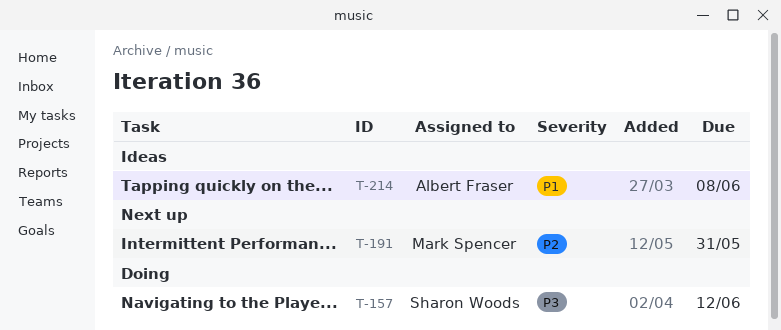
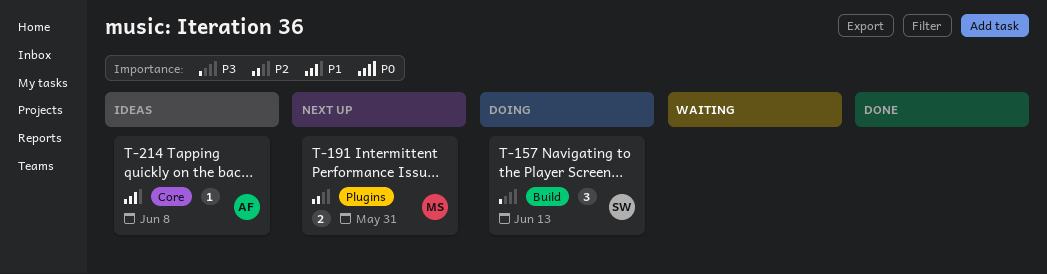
T-157, due: Jun 12 -> Jun 13

